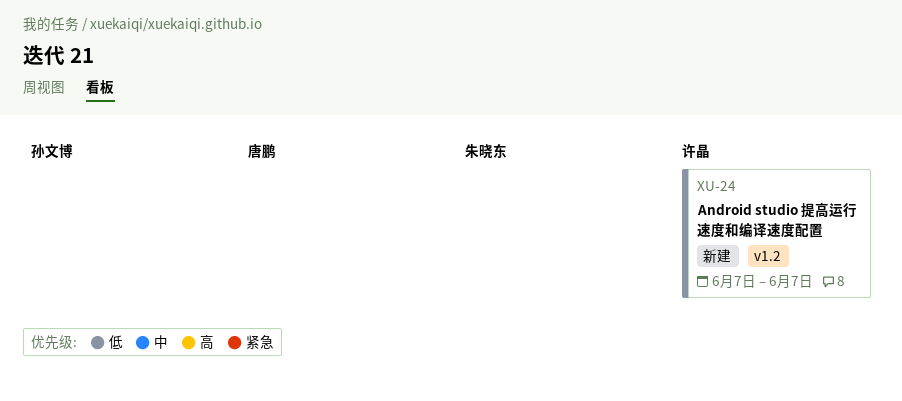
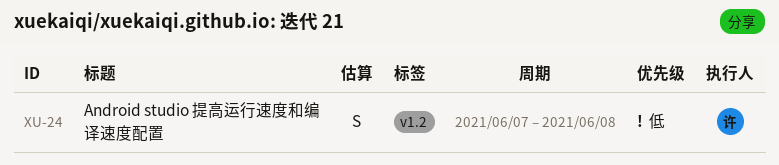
XU-24, due: Jun 7 -> Jun 8

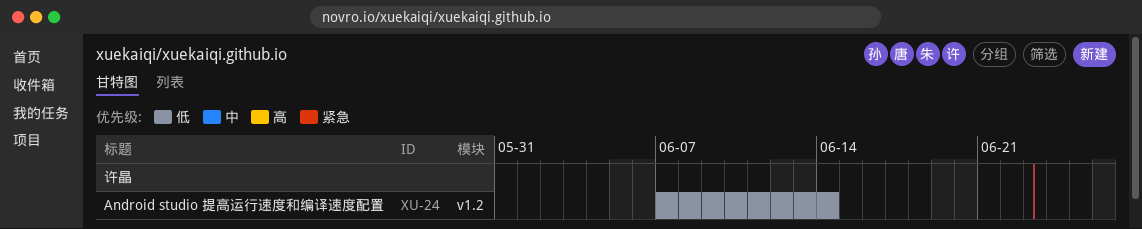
XU-24, due: Jun 8 -> Jun 14

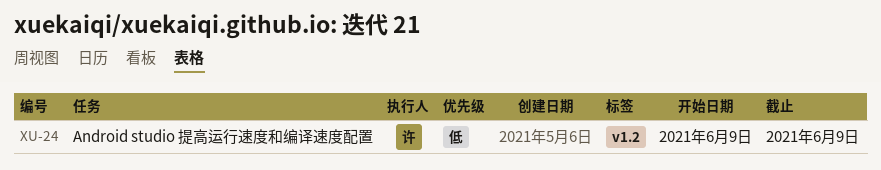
XU-24, start: Jun 7 -> Jun 9
XU-24, due: Jun 14 -> Jun 9

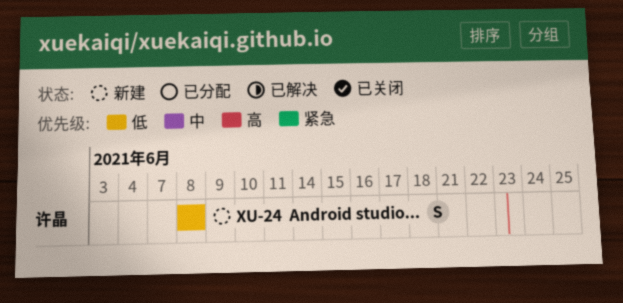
XU-24, start: Jun 9 -> Jun 8
XU-24, due: Jun 9 -> Jun 8

